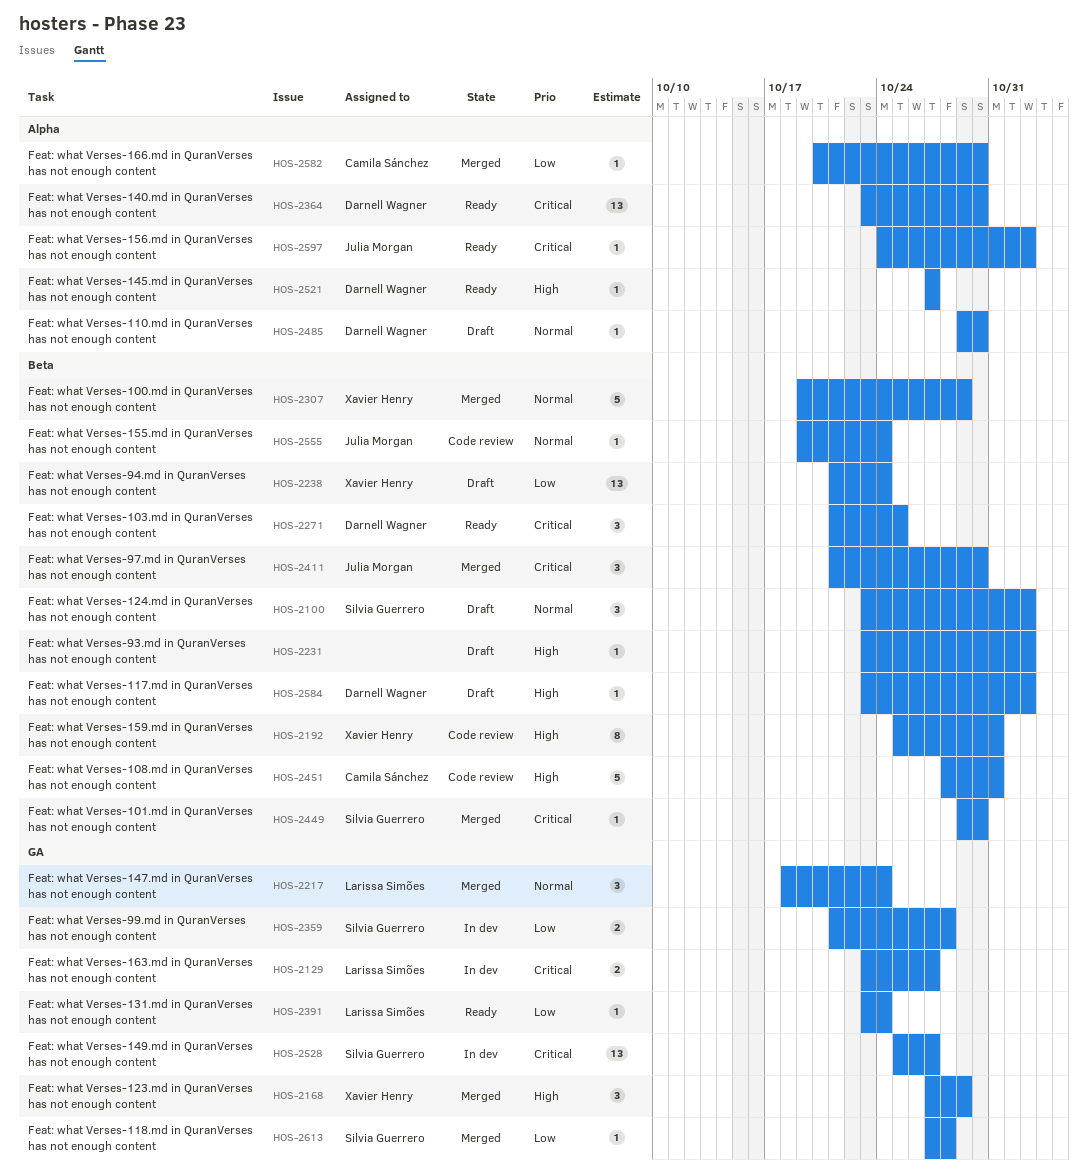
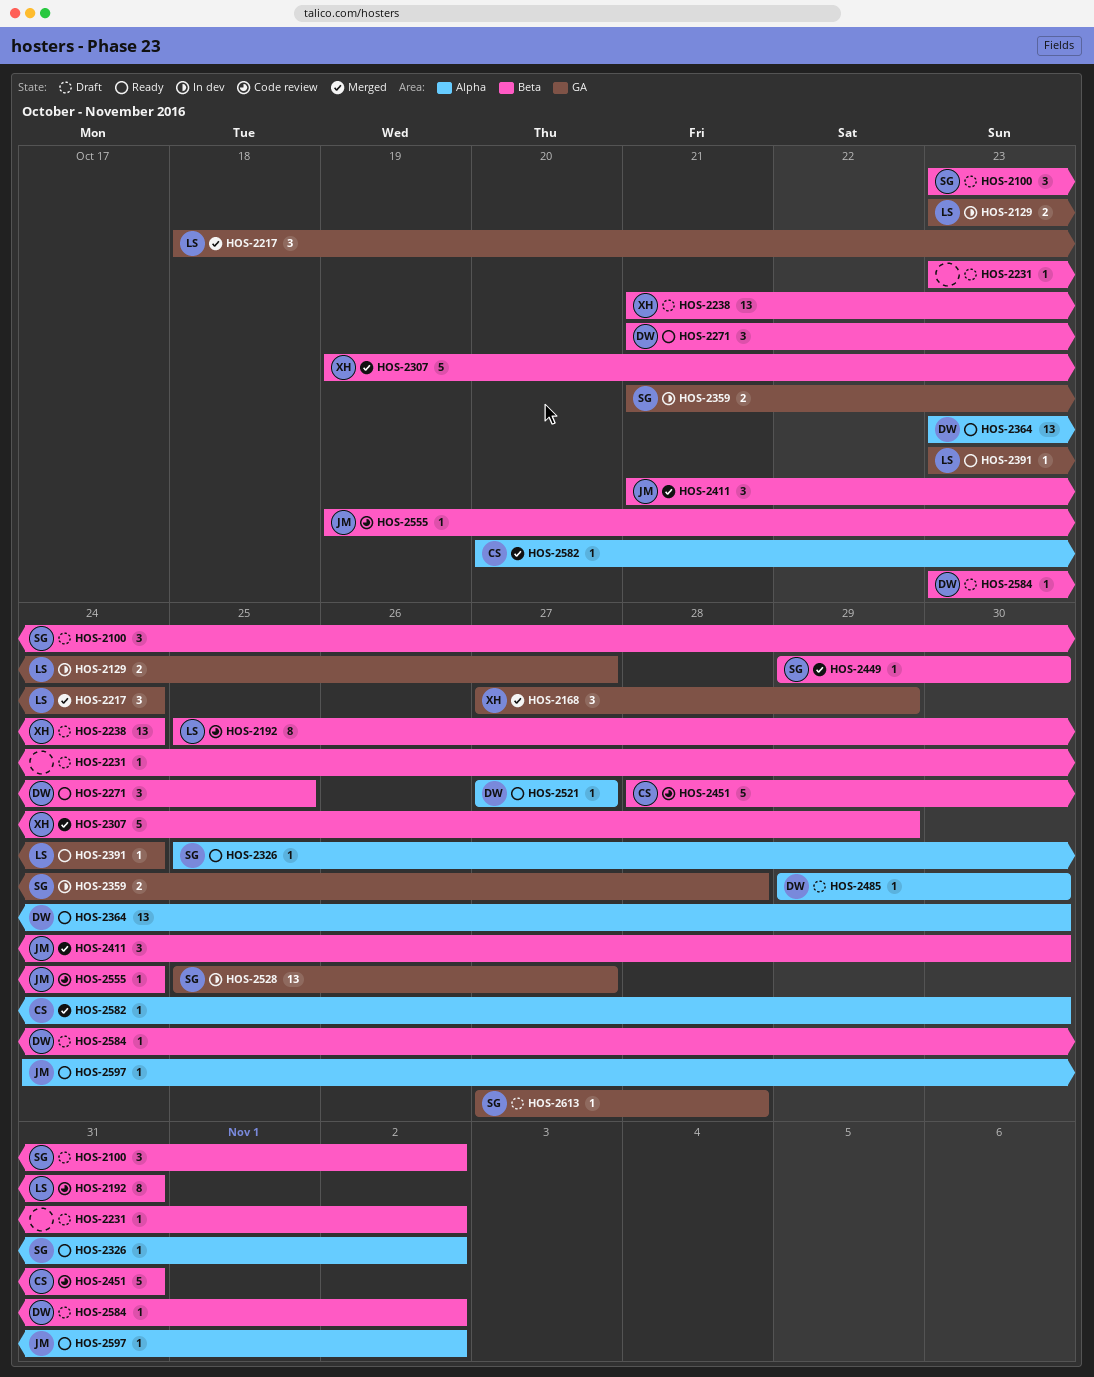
HOS-2192, owner: Xavier Henry -> Larissa Simões
HOS-2326: none -> present
HOS-2613, status: Merged -> Draft

